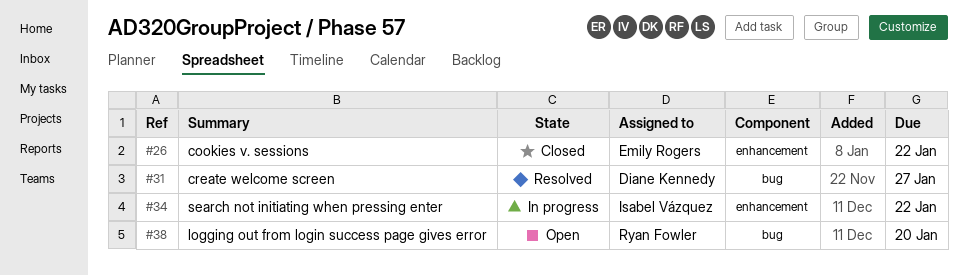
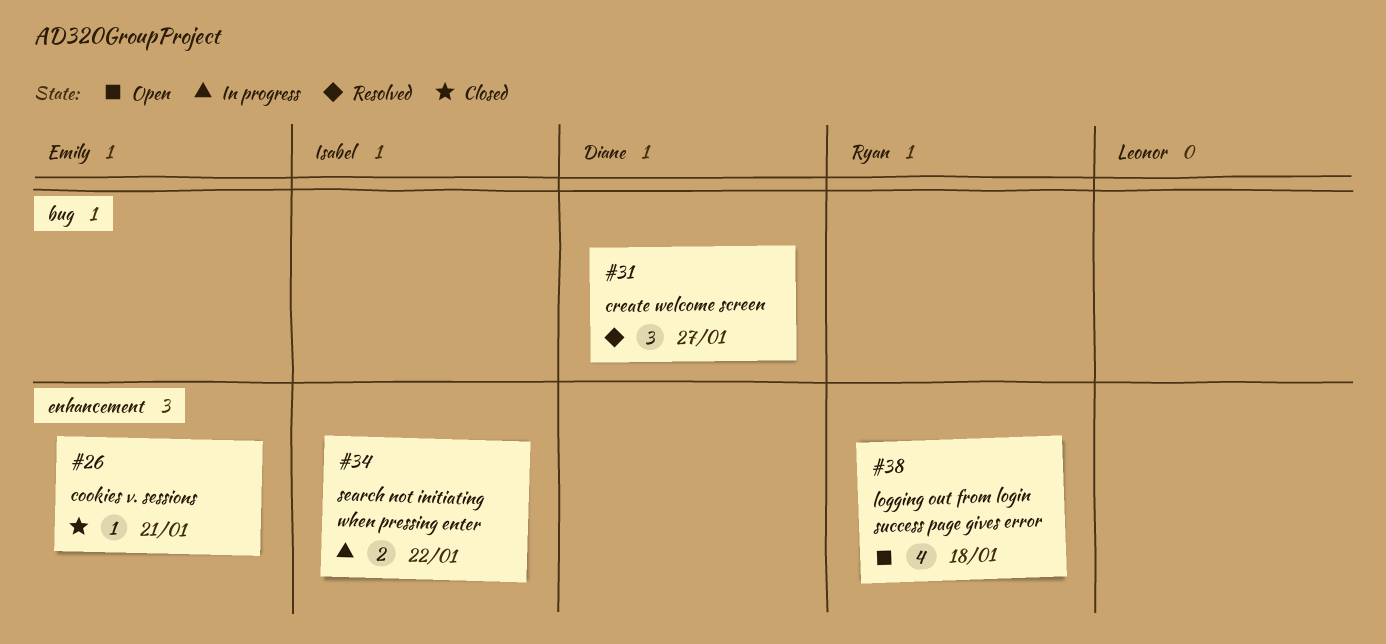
#26, due: Jan 22 -> Jan 21
#38, label: bug -> enhancement
#38, due: Jan 20 -> Jan 18

